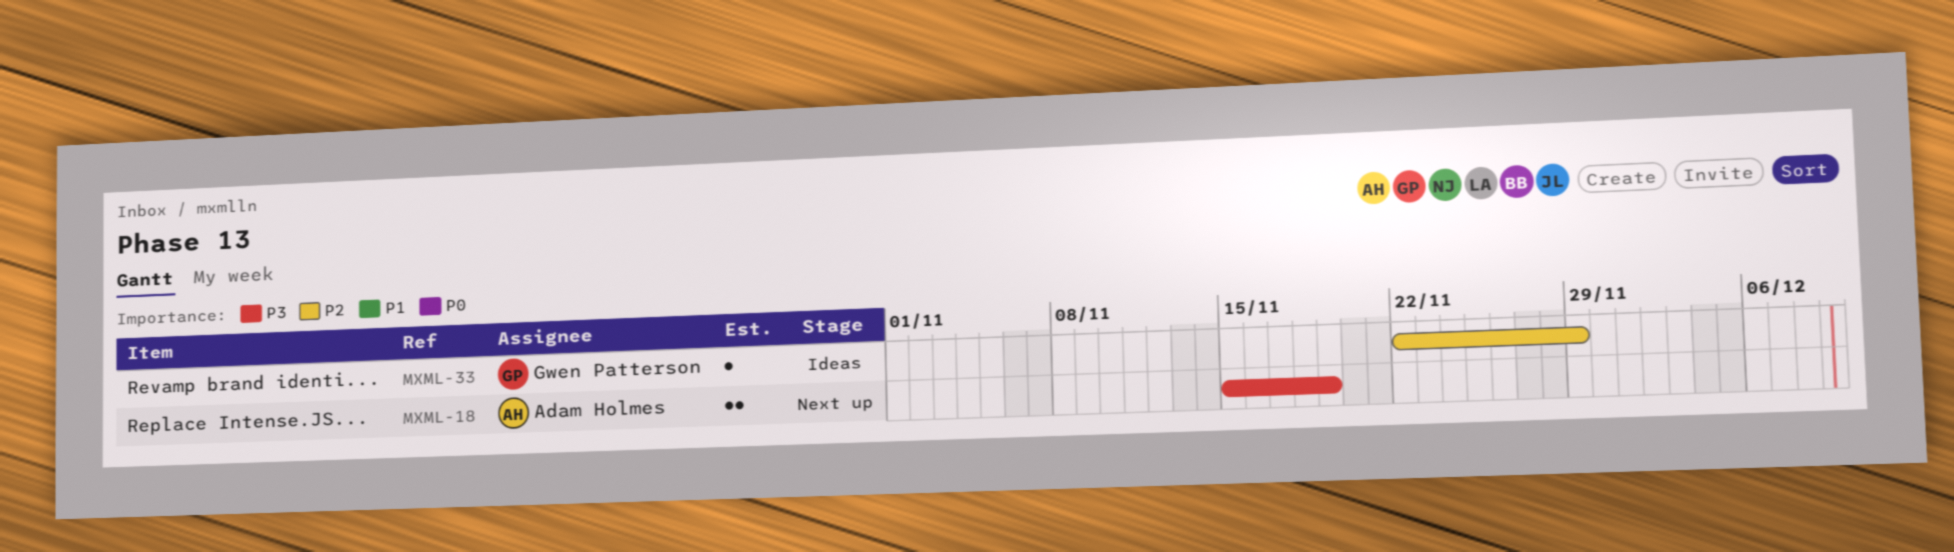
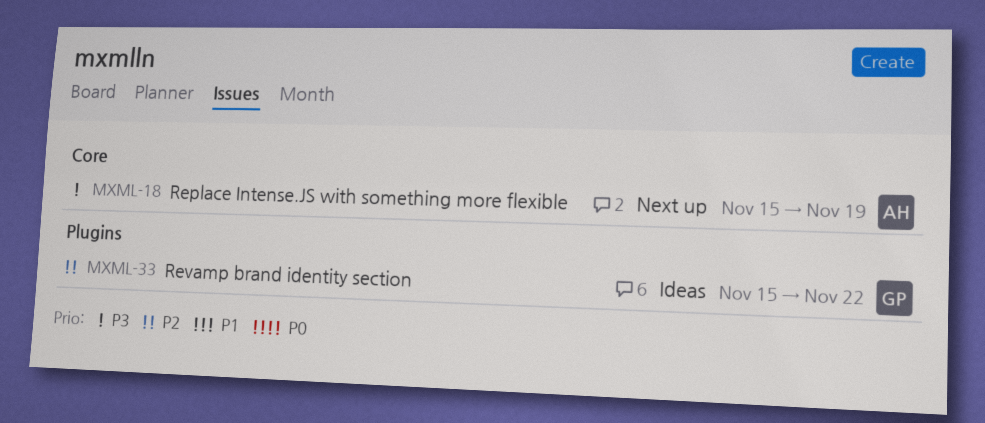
MXML-33, start: Nov 22 -> Nov 15
MXML-33, due: Nov 29 -> Nov 22

